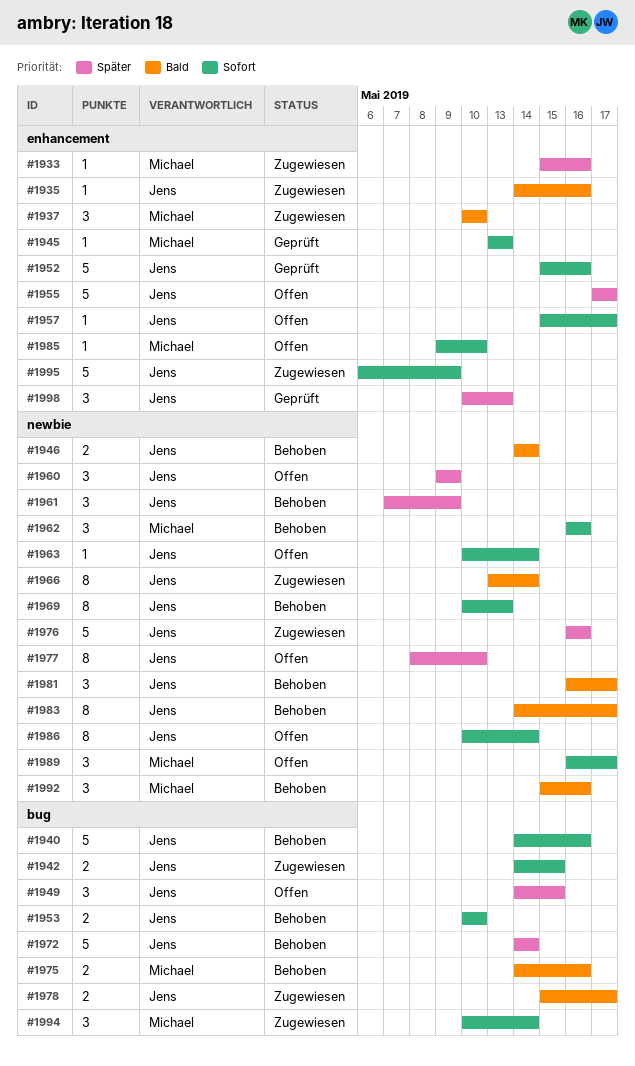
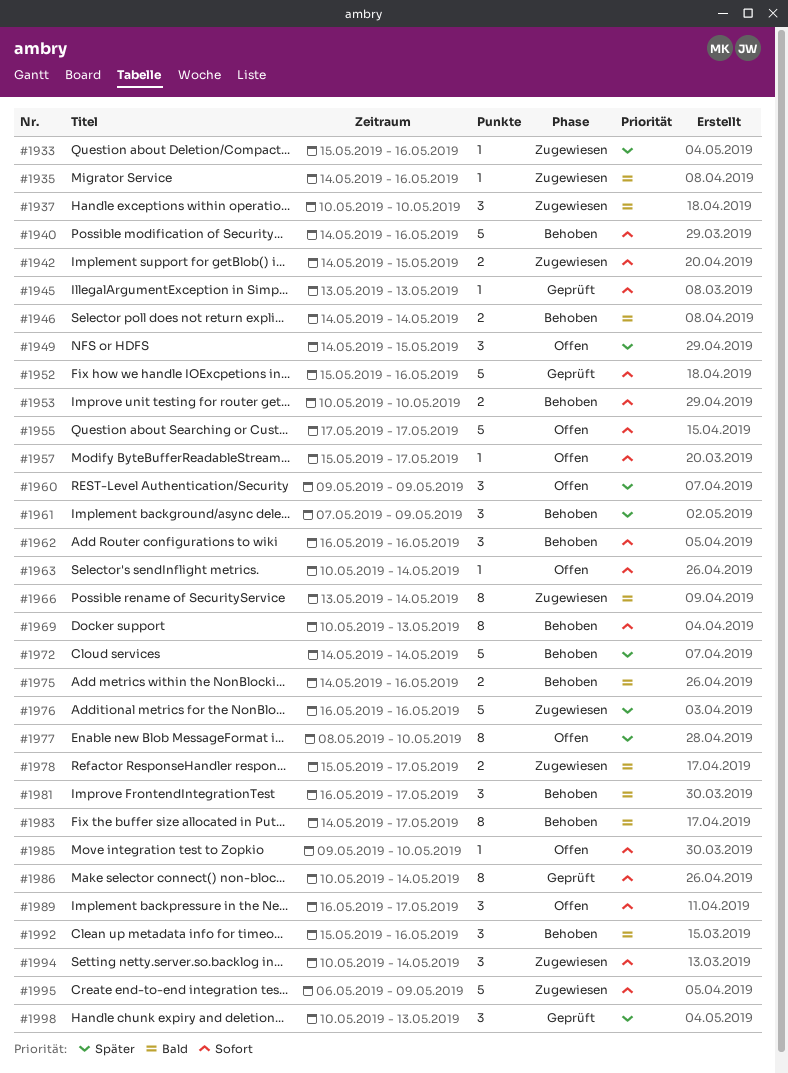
#1955, priority: Später -> Sofort
#1986, status: Offen -> Geprüft

